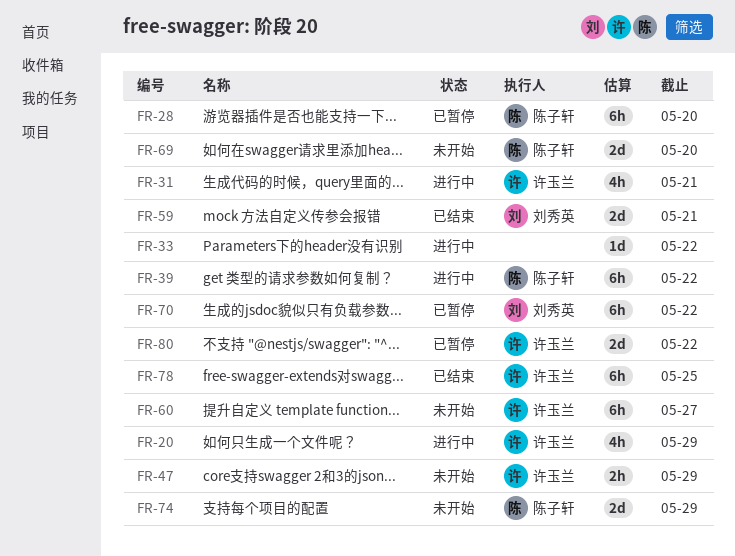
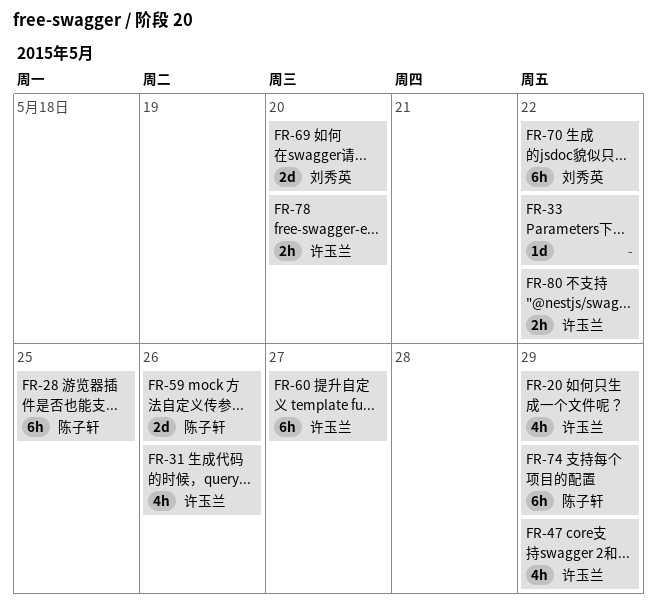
FR-28, due: May 20 -> May 25
FR-31, due: May 21 -> May 26
FR-39: present -> none
FR-47, estimate: 2h -> 4h
FR-59, owner: 刘秀英 -> 陈子轩
FR-59, due: May 21 -> May 26
FR-69, owner: 陈子轩 -> 刘秀英
FR-74, estimate: 2d -> 6h
FR-78, estimate: 6h -> 2h
FR-78, due: May 25 -> May 20
FR-80, estimate: 2d -> 2h

